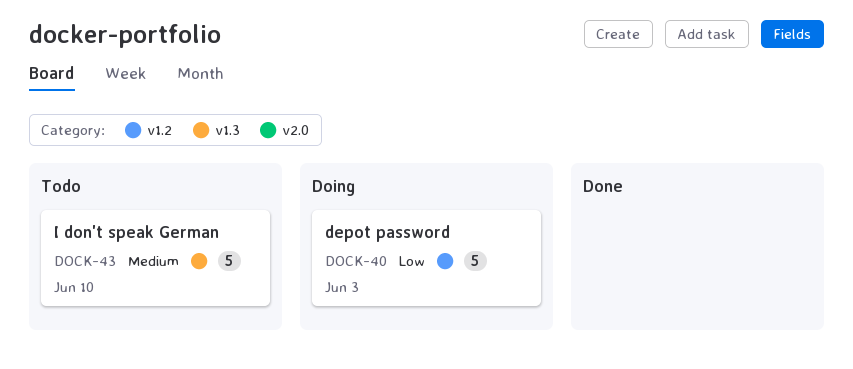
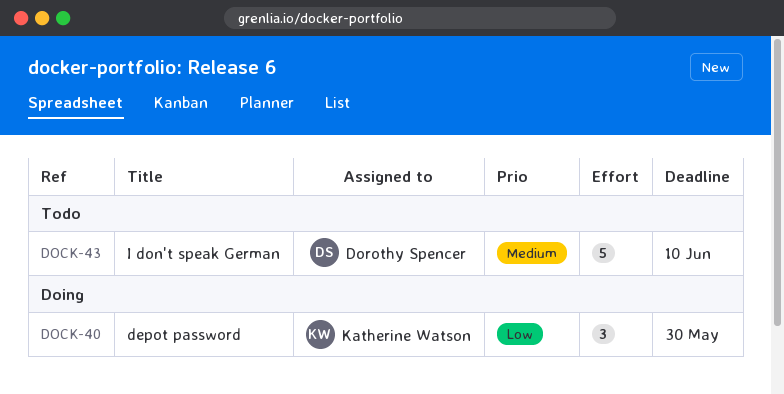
DOCK-40, estimate: 5 -> 3
DOCK-40, due: Jun 3 -> May 30

